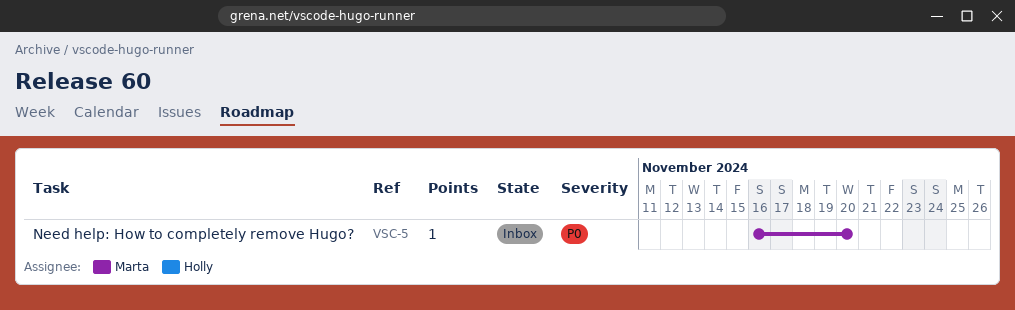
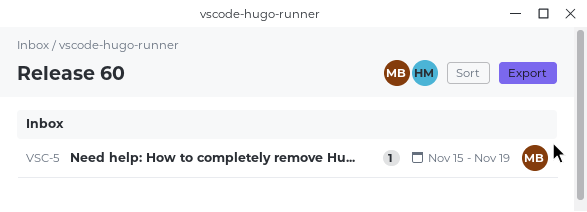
VSC-5, start: Nov 16 -> Nov 15
VSC-5, due: Nov 20 -> Nov 19

